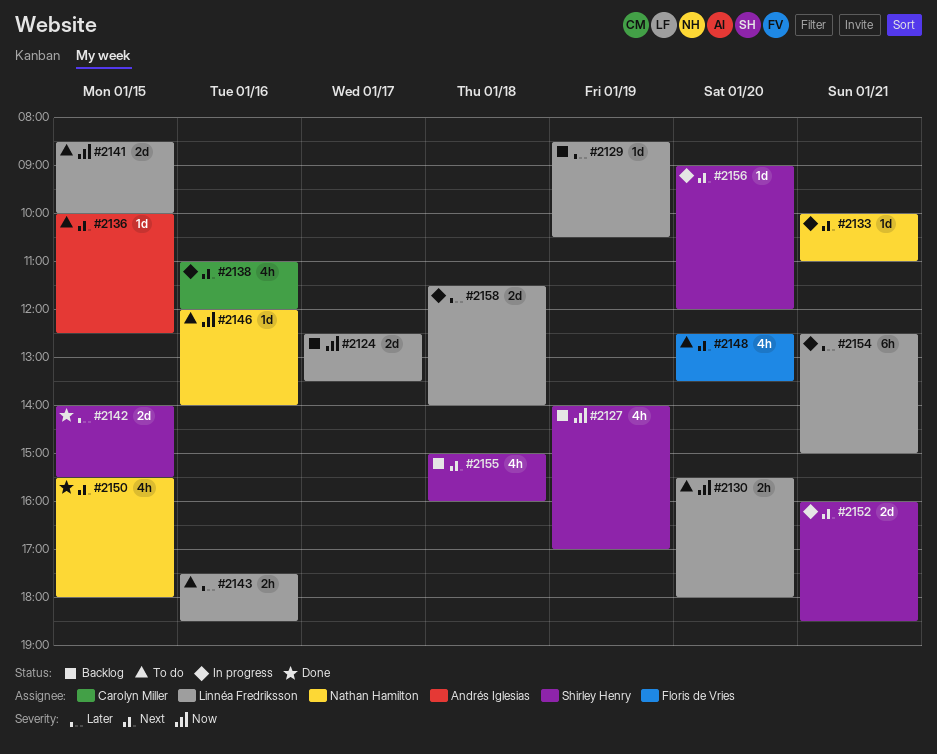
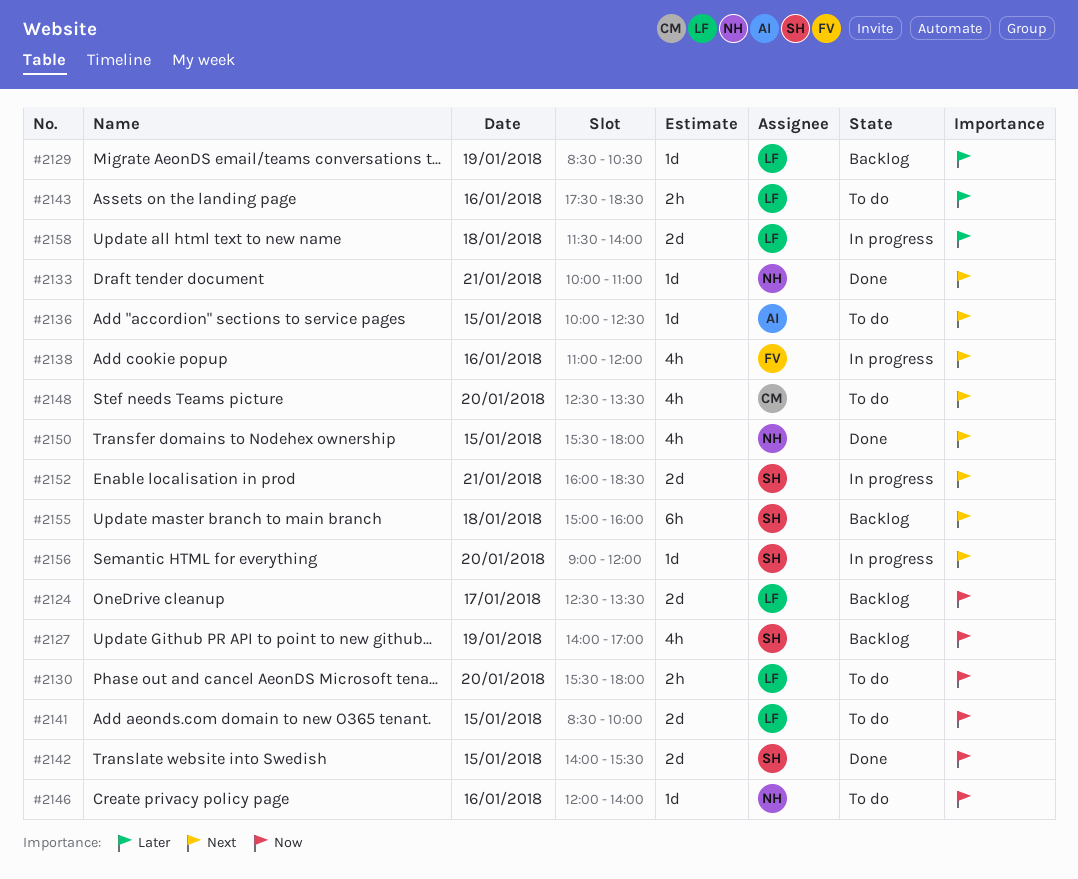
#2133, status: In progress -> Done
#2138, owner: Carolyn Miller -> Floris de Vries
#2142, priority: Later -> Now
#2148, owner: Floris de Vries -> Carolyn Miller
#2154: present -> none
#2155, estimate: 4h -> 6h

